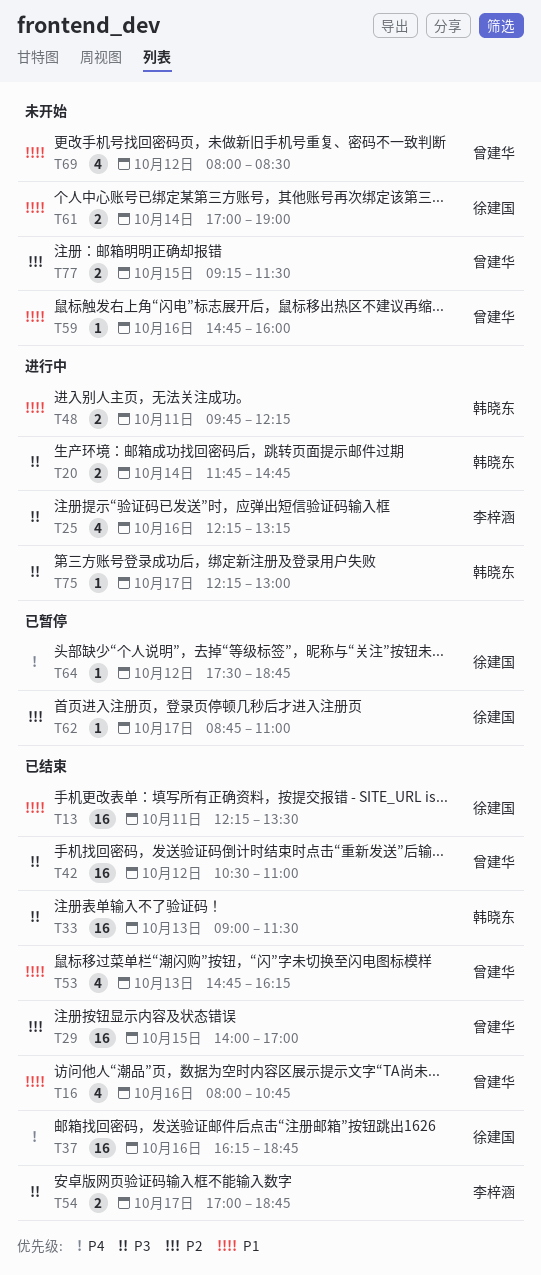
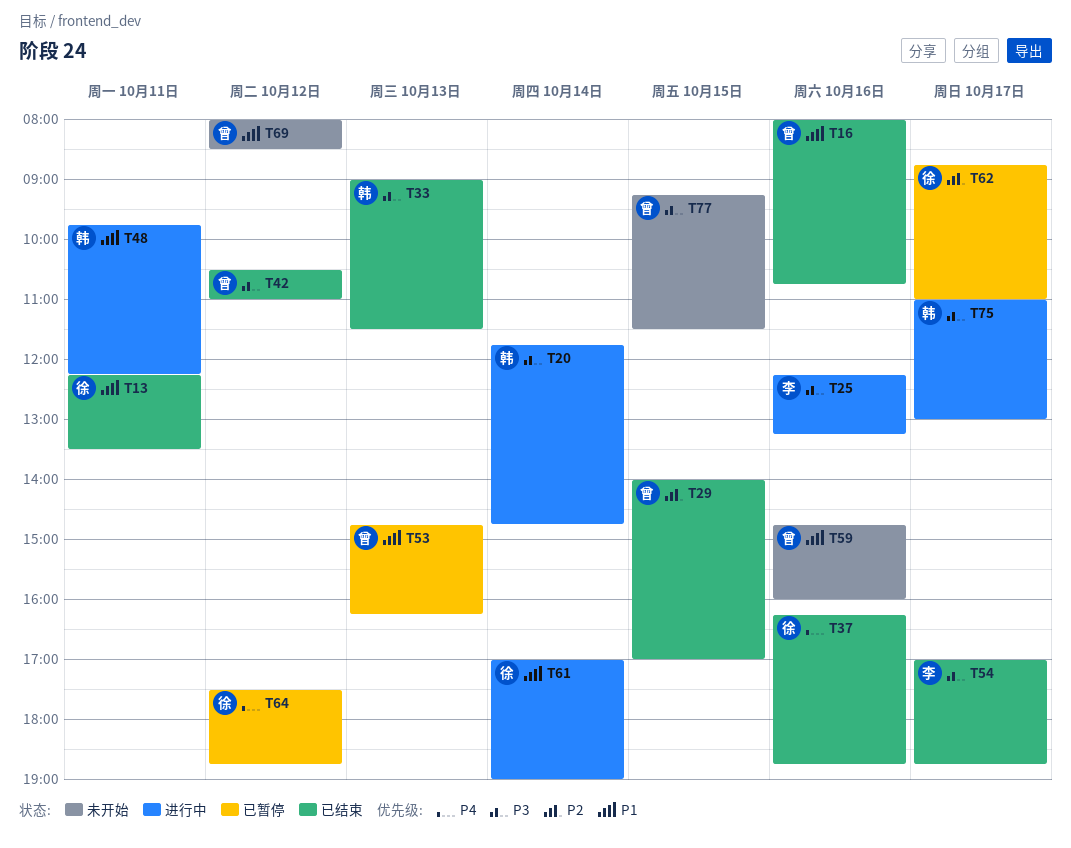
T53, status: 已结束 -> 已暂停
T61, status: 未开始 -> 进行中
T75, begins: 12:15 -> 11:00
T77, priority: P2 -> P3

